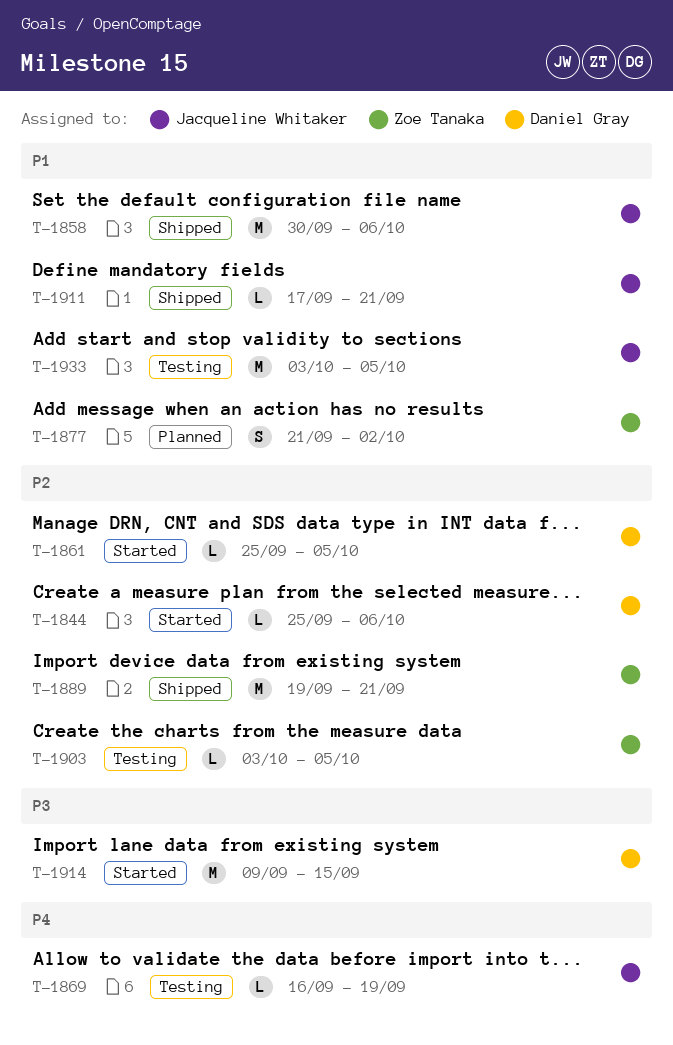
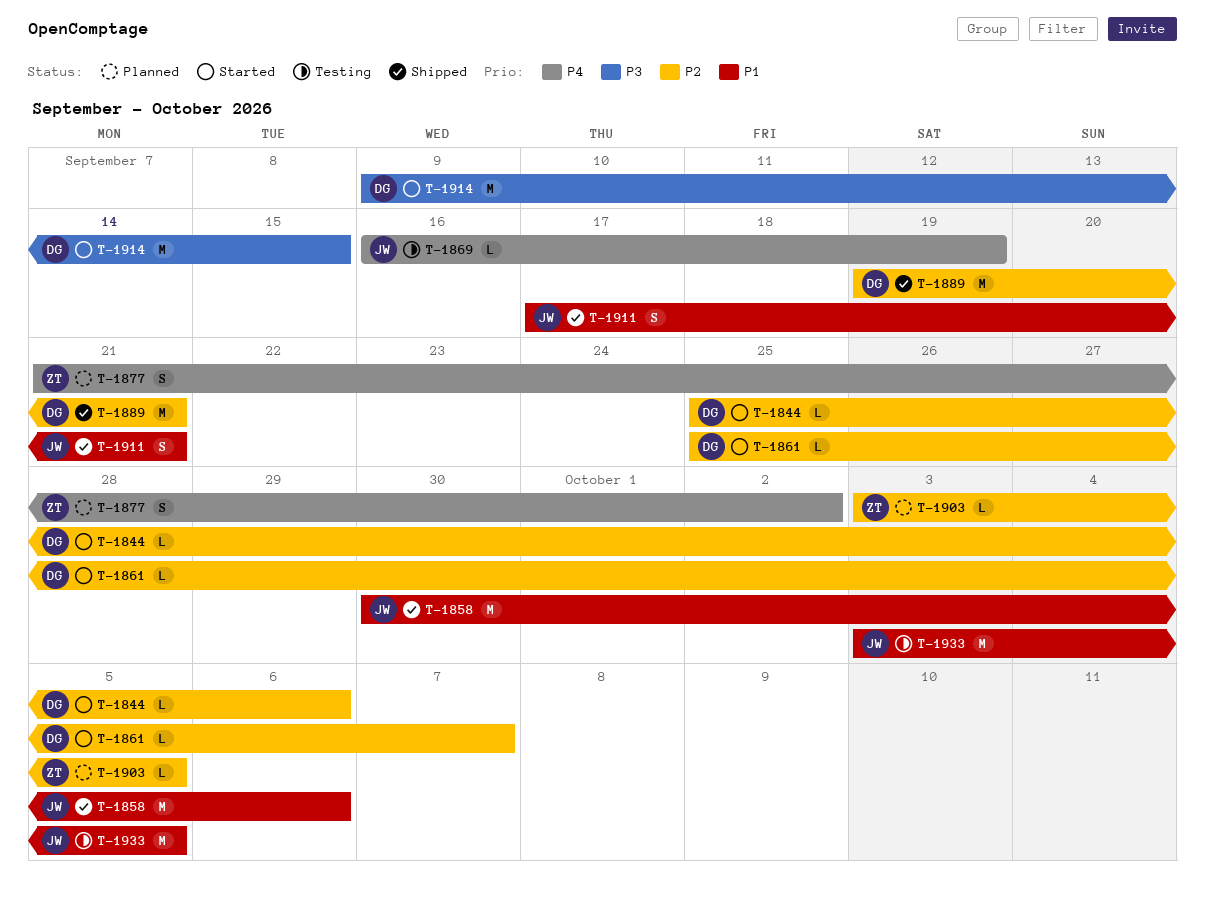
T-1861, due: Oct 5 -> Oct 7
T-1877, priority: P1 -> P4
T-1889, owner: Zoe Tanaka -> Daniel Gray
T-1903, status: Testing -> Planned
T-1911, estimate: L -> S

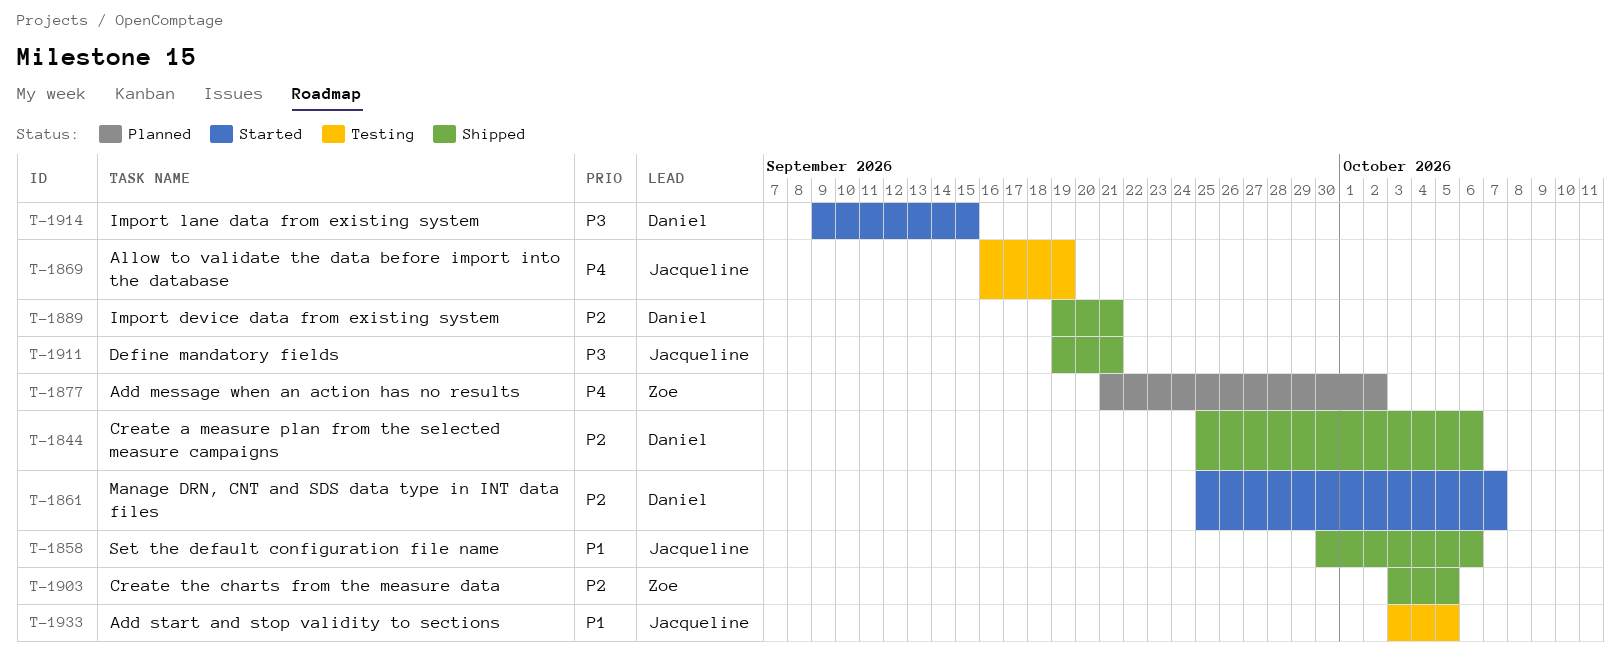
T-1844, status: Started -> Shipped
T-1903, status: Planned -> Shipped
T-1911, priority: P1 -> P3
T-1911, start: Sep 17 -> Sep 19

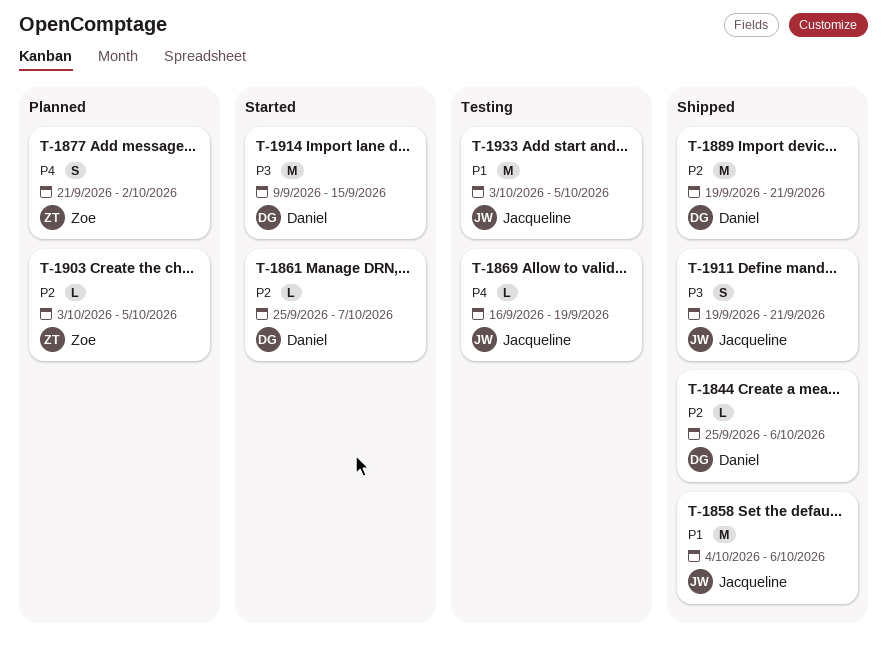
T-1858, start: Sep 30 -> Oct 4
T-1903, status: Shipped -> Planned

